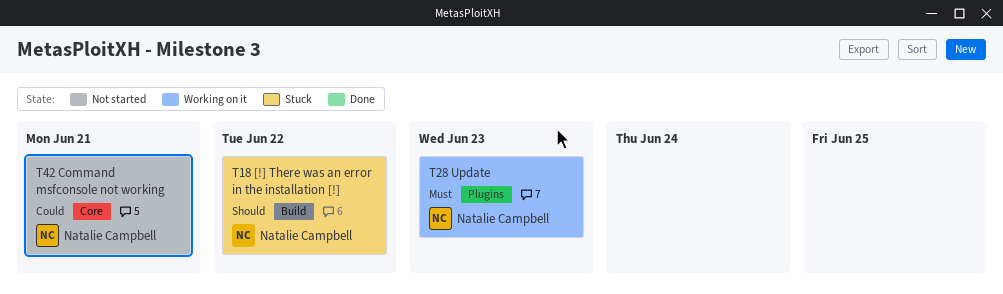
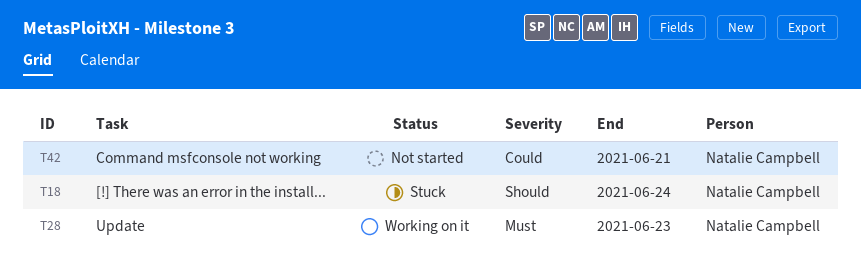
T18, due: Jun 22 -> Jun 24

